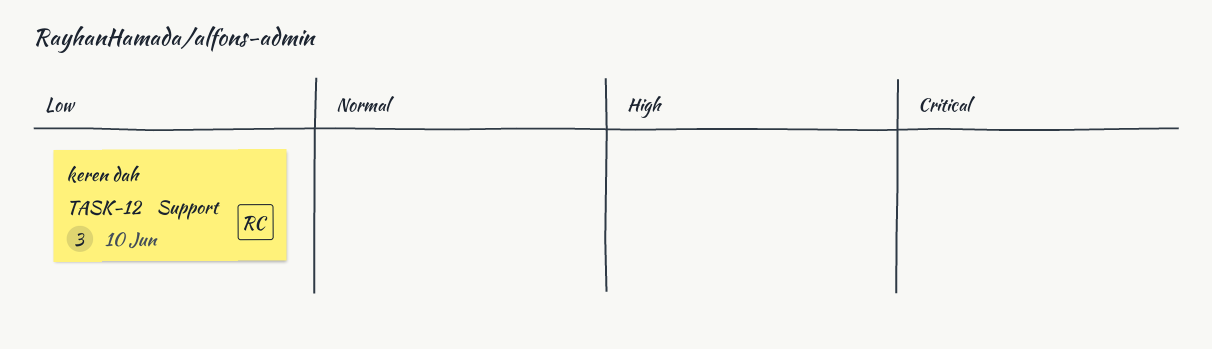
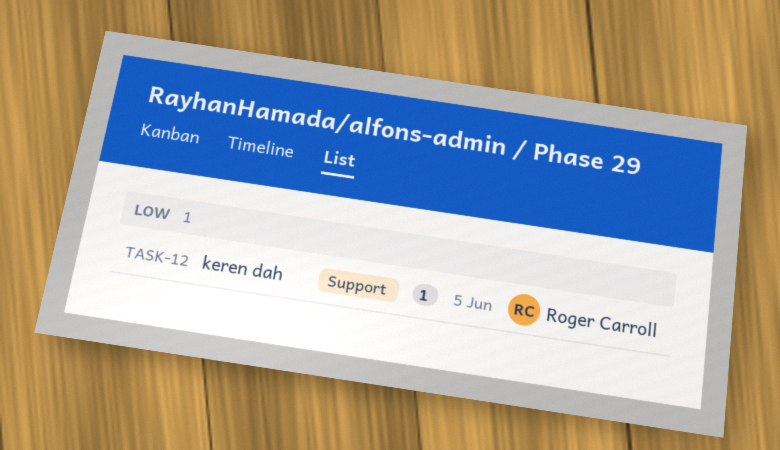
TASK-12, estimate: 3 -> 1
TASK-12, due: Jun 10 -> Jun 5

